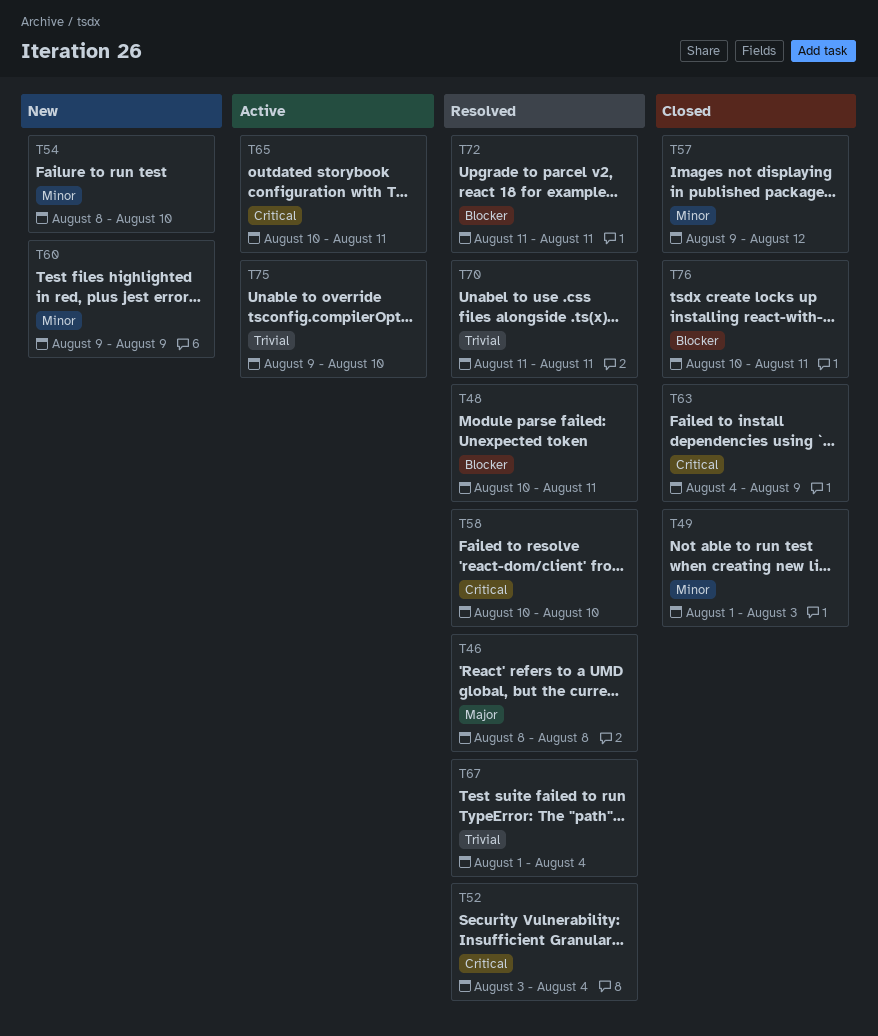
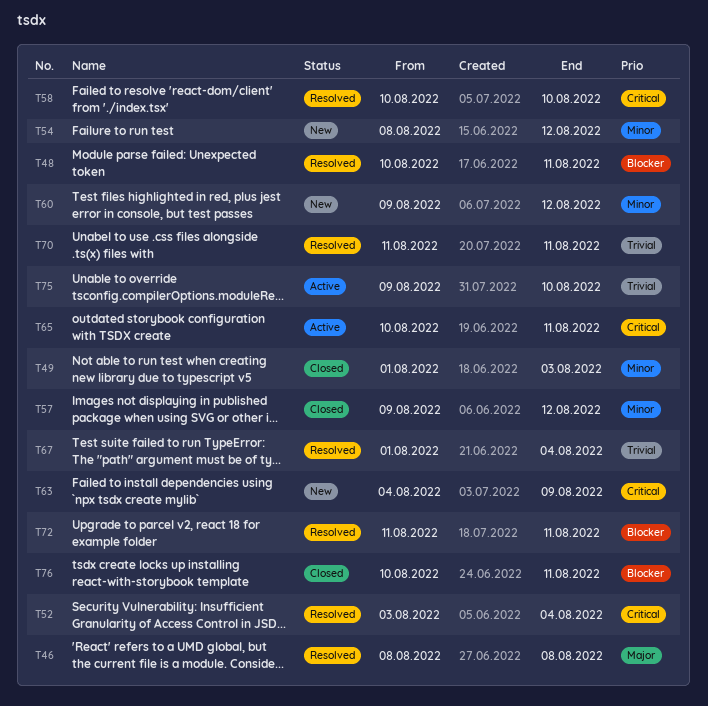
T54, due: Aug 10 -> Aug 12
T60, due: Aug 9 -> Aug 12
T63, status: Closed -> New

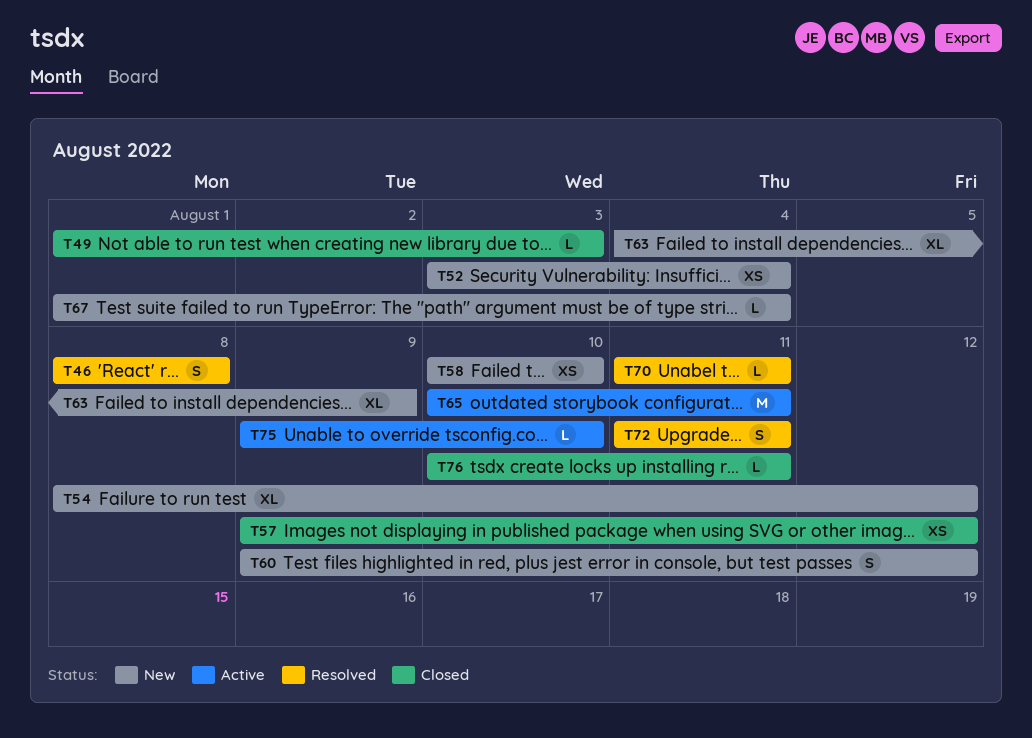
T48: present -> none
T52, status: Resolved -> New
T58, status: Resolved -> New
T67, status: Resolved -> New

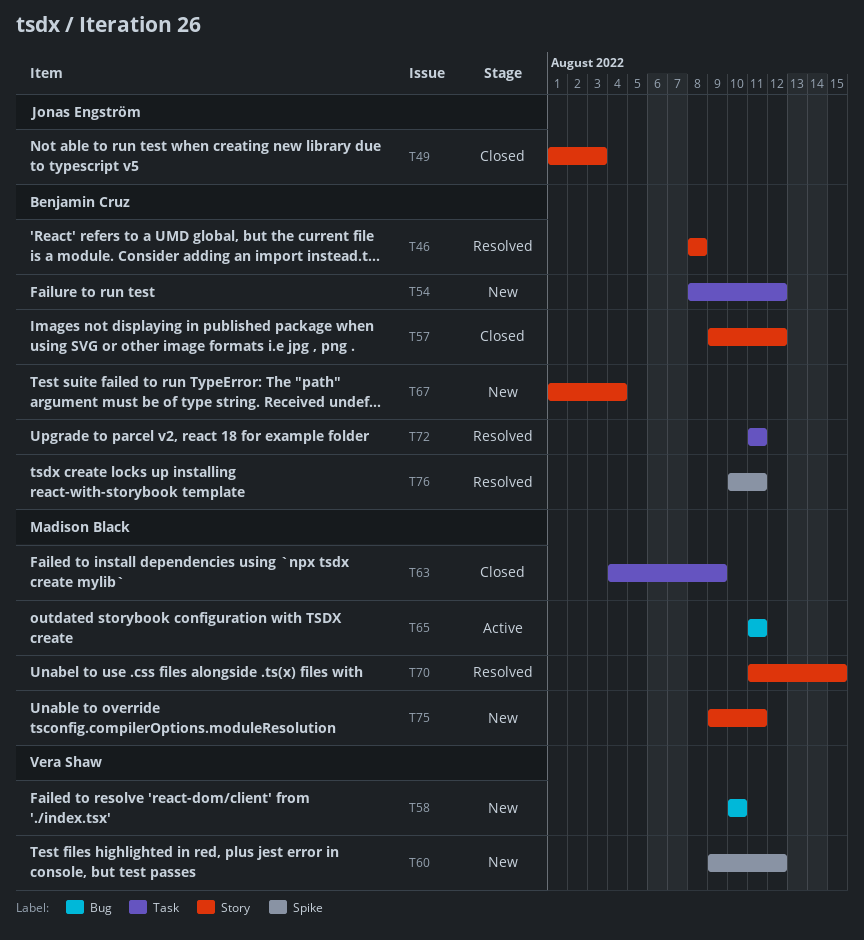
T52: present -> none
T63, status: New -> Closed
T65, start: Aug 10 -> Aug 11
T70, due: Aug 11 -> Aug 15
T75, status: Active -> New
T75, due: Aug 10 -> Aug 11
T76, status: Closed -> Resolved

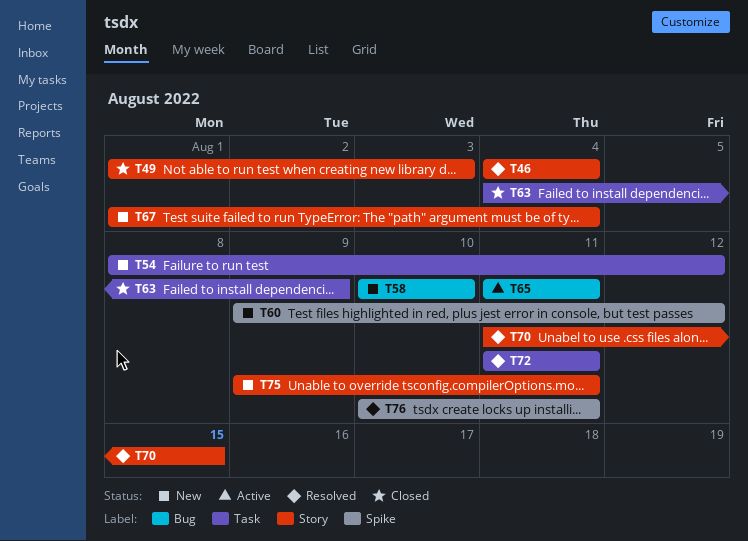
T46, start: Aug 8 -> Aug 4
T46, due: Aug 8 -> Aug 4
T57: present -> none

